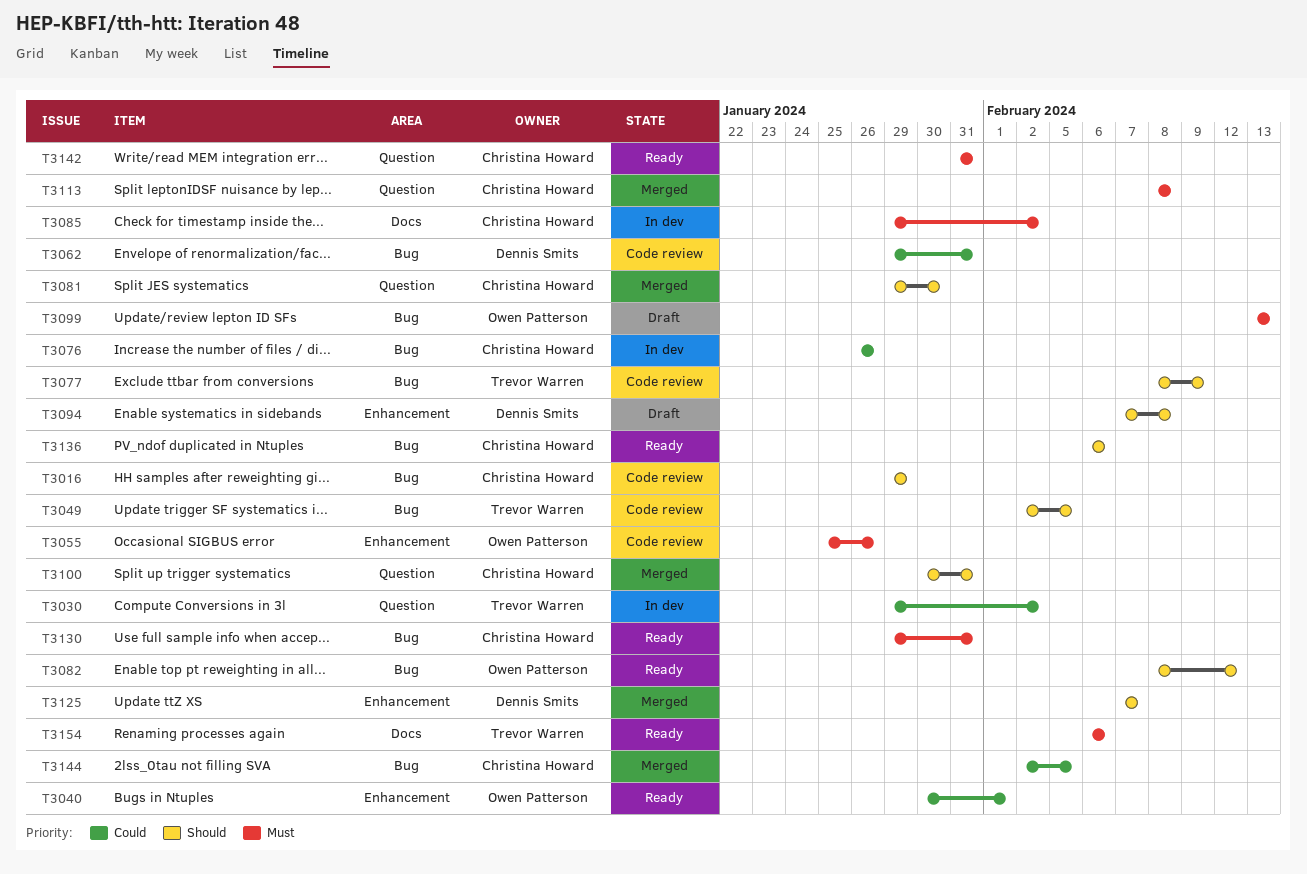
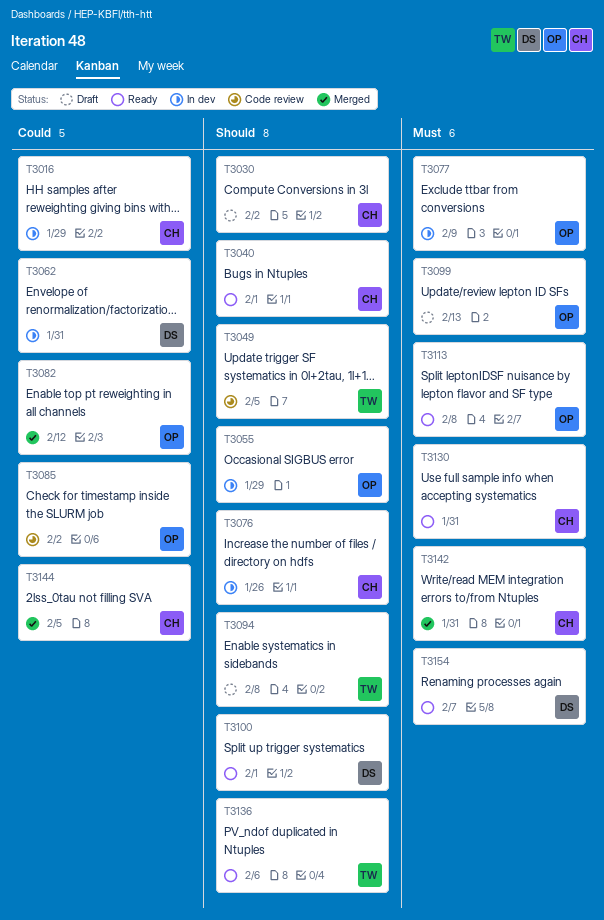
T3016, status: Code review -> In dev
T3016, priority: Should -> Could
T3030, status: In dev -> Draft
T3030, owner: Trevor Warren -> Christina Howard
T3030, priority: Could -> Should
T3040, owner: Owen Patterson -> Christina Howard
T3040, priority: Could -> Should
T3055, status: Code review -> In dev
T3055, priority: Must -> Should
T3055, due: Jan 26 -> Jan 29
T3062, status: Code review -> In dev
T3076, priority: Could -> Should
T3077, status: Code review -> In dev
T3077, owner: Trevor Warren -> Owen Patterson
T3077, priority: Should -> Must
T3081: present -> none
T3082, status: Ready -> Merged
T3082, priority: Should -> Could
T3085, status: In dev -> Code review
T3085, owner: Christina Howard -> Owen Patterson
T3085, priority: Must -> Could
T3094, owner: Dennis Smits -> Trevor Warren
T3100, status: Merged -> Ready
T3100, owner: Christina Howard -> Dennis Smits
T3100, due: Jan 31 -> Feb 1
T3113, status: Merged -> Ready
T3113, owner: Christina Howard -> Owen Patterson
T3125: present -> none
T3136, owner: Christina Howard -> Trevor Warren
T3142, status: Ready -> Merged
T3154, owner: Trevor Warren -> Dennis Smits
T3154, due: Feb 6 -> Feb 7

